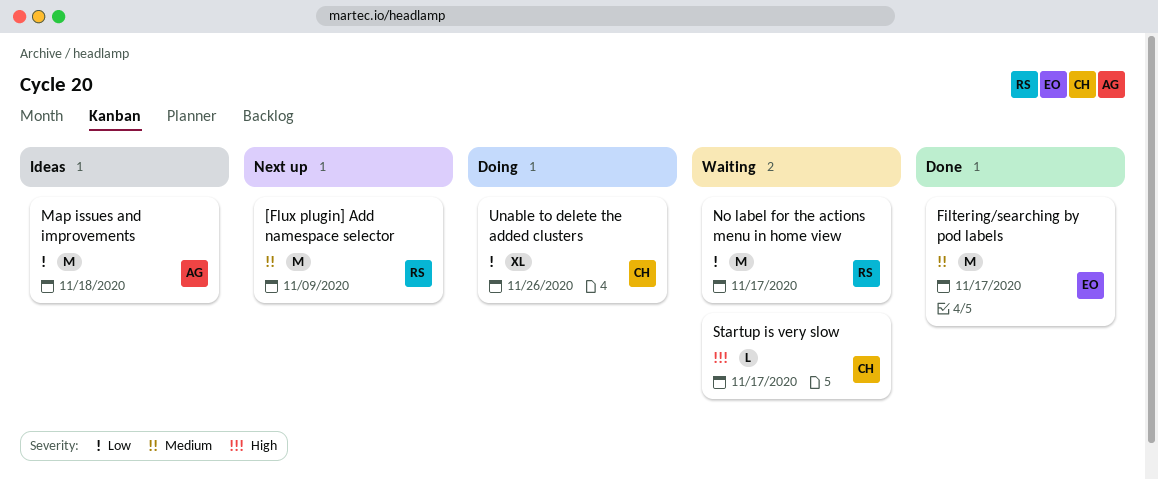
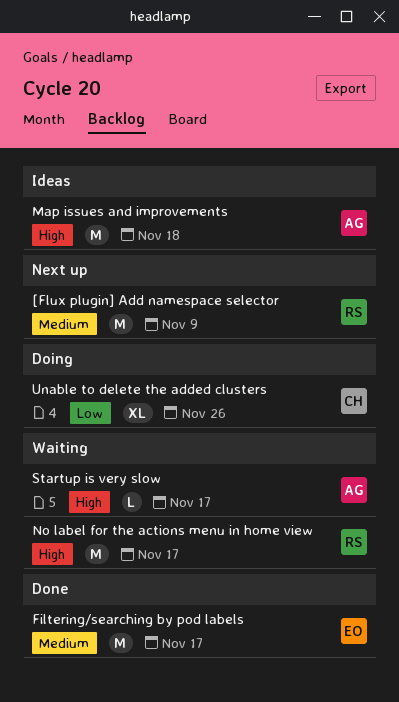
Map issues and improvements, priority: Low -> High
No label for the actions menu in home view, priority: Low -> High
Startup is very slow, owner: CH -> AG

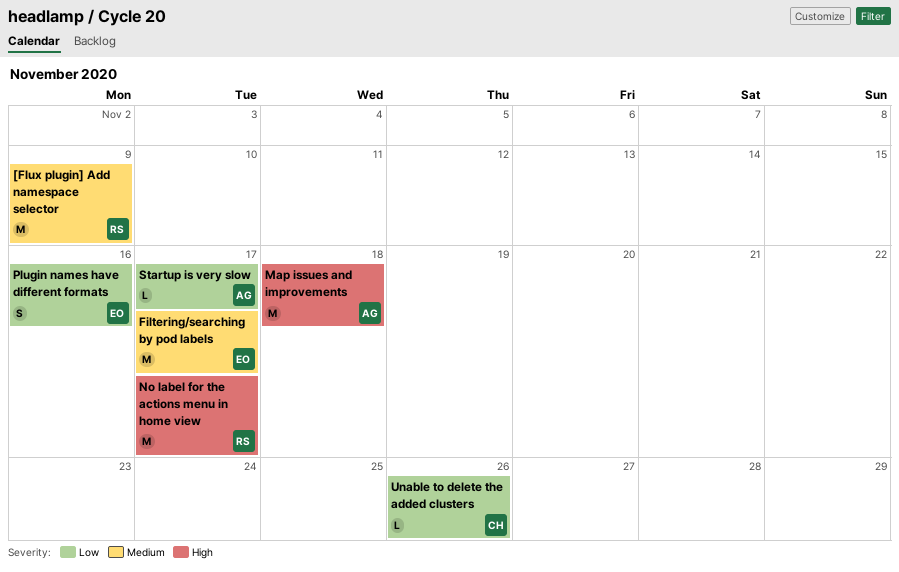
Plugin names have different formats: none -> present
Startup is very slow, priority: High -> Low
Unable to delete the added clusters, estimate: XL -> L

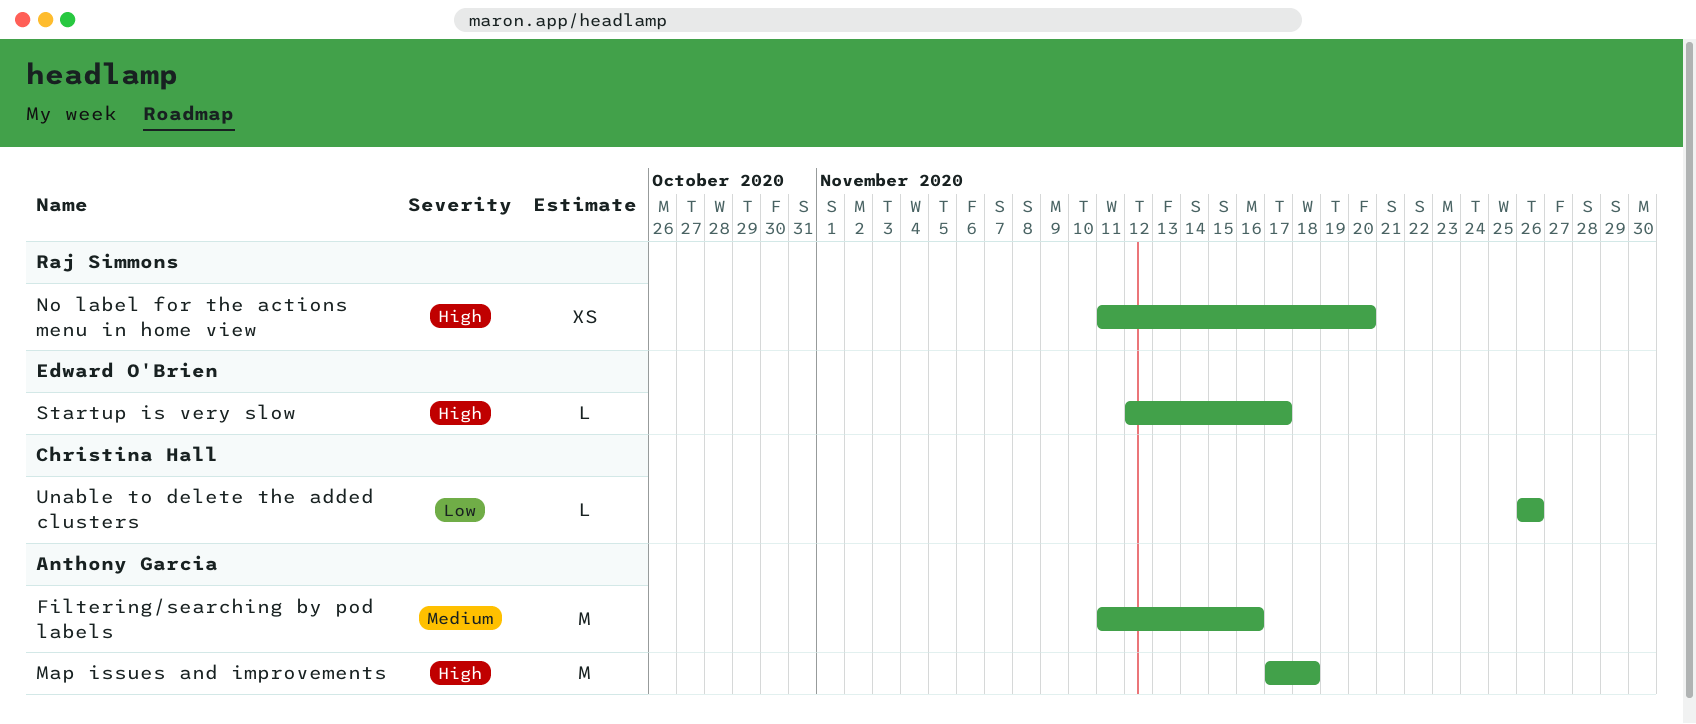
[Flux plugin] Add namespace selector: present -> none
Filtering/searching by pod labels, owner: Edward O'Brien -> Anthony Garcia
Filtering/searching by pod labels, due: Nov 17 -> Nov 16
No label for the actions menu in home view, estimate: M -> XS
No label for the actions menu in home view, due: Nov 17 -> Nov 20
Plugin names have different formats: present -> none
Startup is very slow, owner: Anthony Garcia -> Edward O'Brien
Startup is very slow, priority: Low -> High

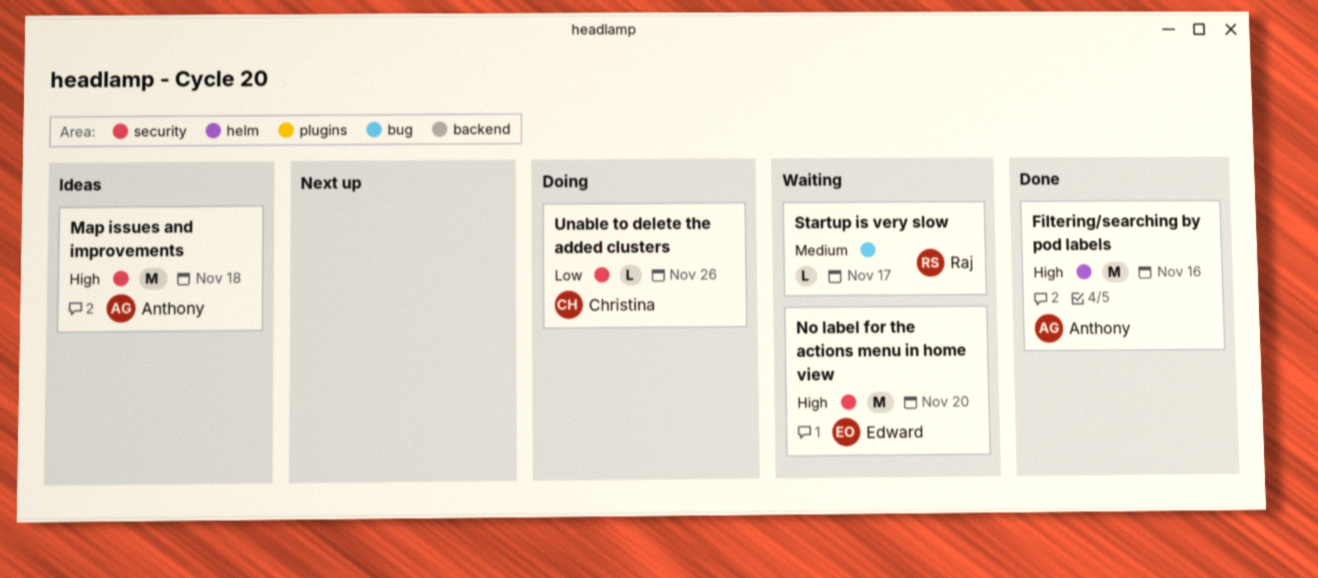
Filtering/searching by pod labels, priority: Medium -> High
No label for the actions menu in home view, owner: Raj Simmons -> Edward O'Brien
No label for the actions menu in home view, estimate: XS -> M
Startup is very slow, owner: Edward O'Brien -> Raj Simmons
Startup is very slow, priority: High -> Medium

